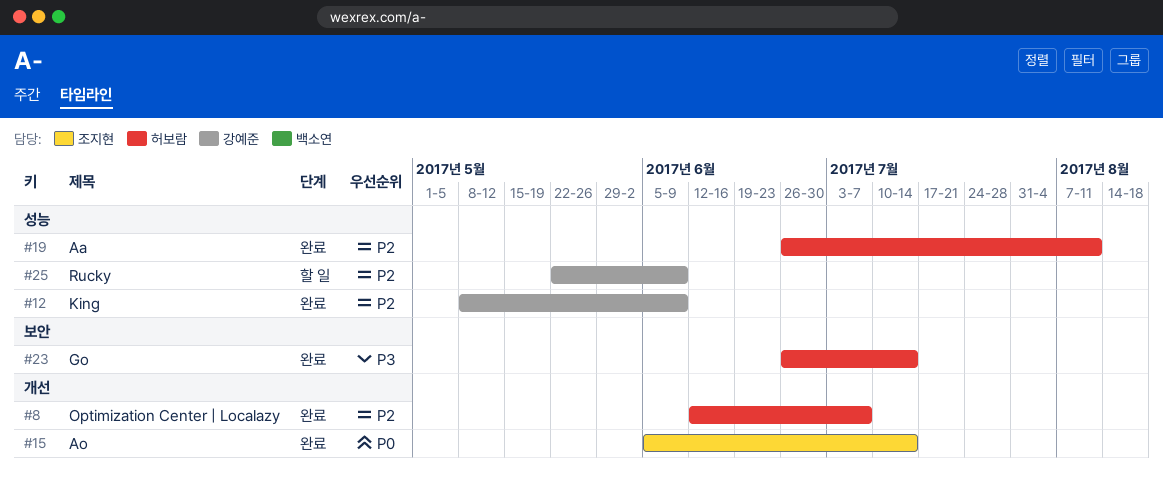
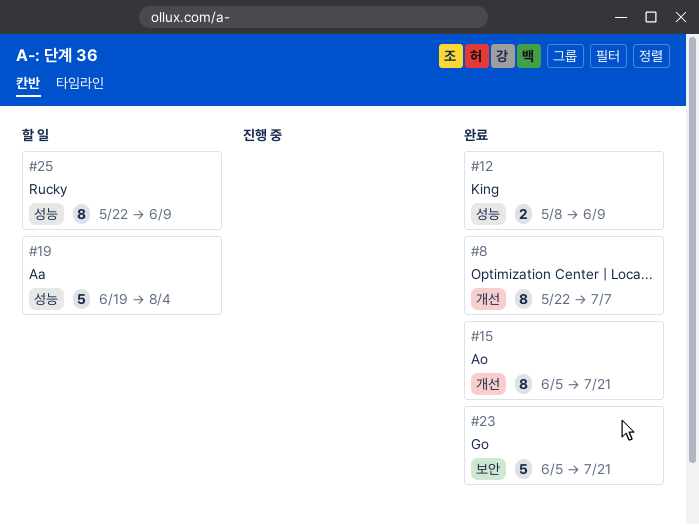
#8, start: Jun 12 -> May 22
#15, due: Jul 14 -> Jul 21
#19, status: 완료 -> 할 일
#19, start: Jun 26 -> Jun 19
#19, due: Aug 11 -> Aug 4
#23, start: Jun 26 -> Jun 5
#23, due: Jul 14 -> Jul 21

